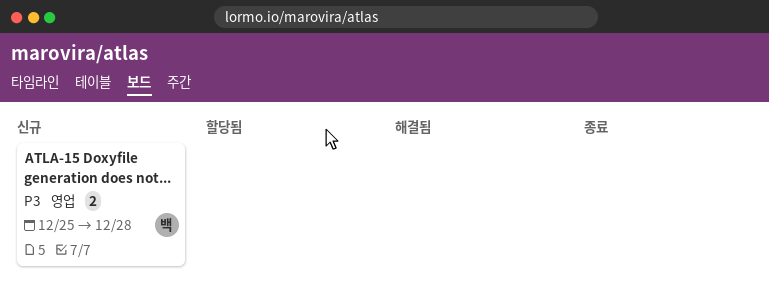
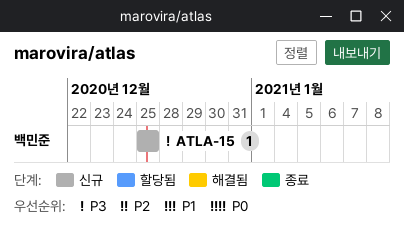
ATLA-15, estimate: 2 -> 1
ATLA-15, due: Dec 28 -> Dec 25

